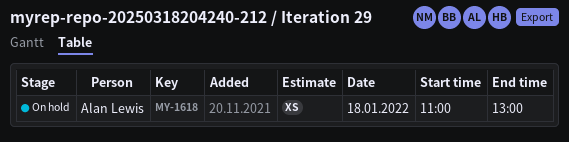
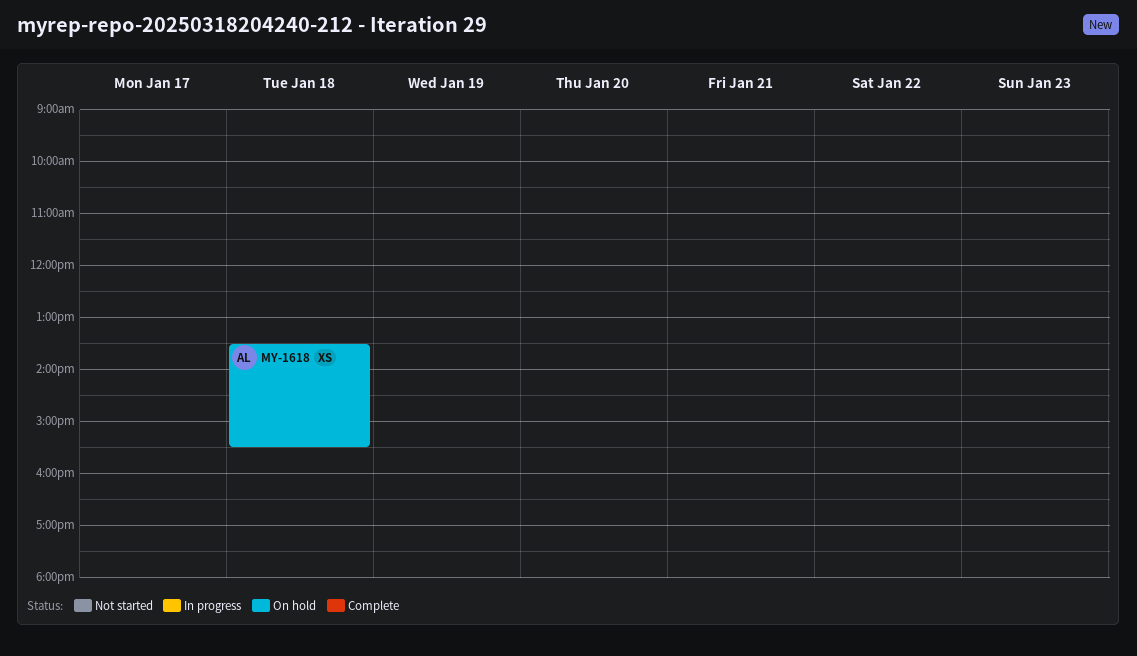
MY-1618, begins: 11:00 -> 13:30
MY-1618, ends: 13:00 -> 15:30

